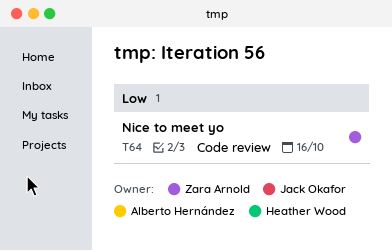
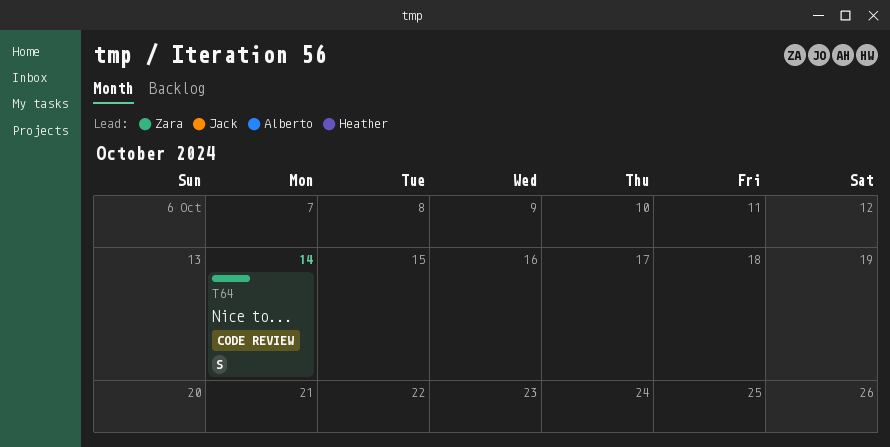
T64, due: Oct 16 -> Oct 14

